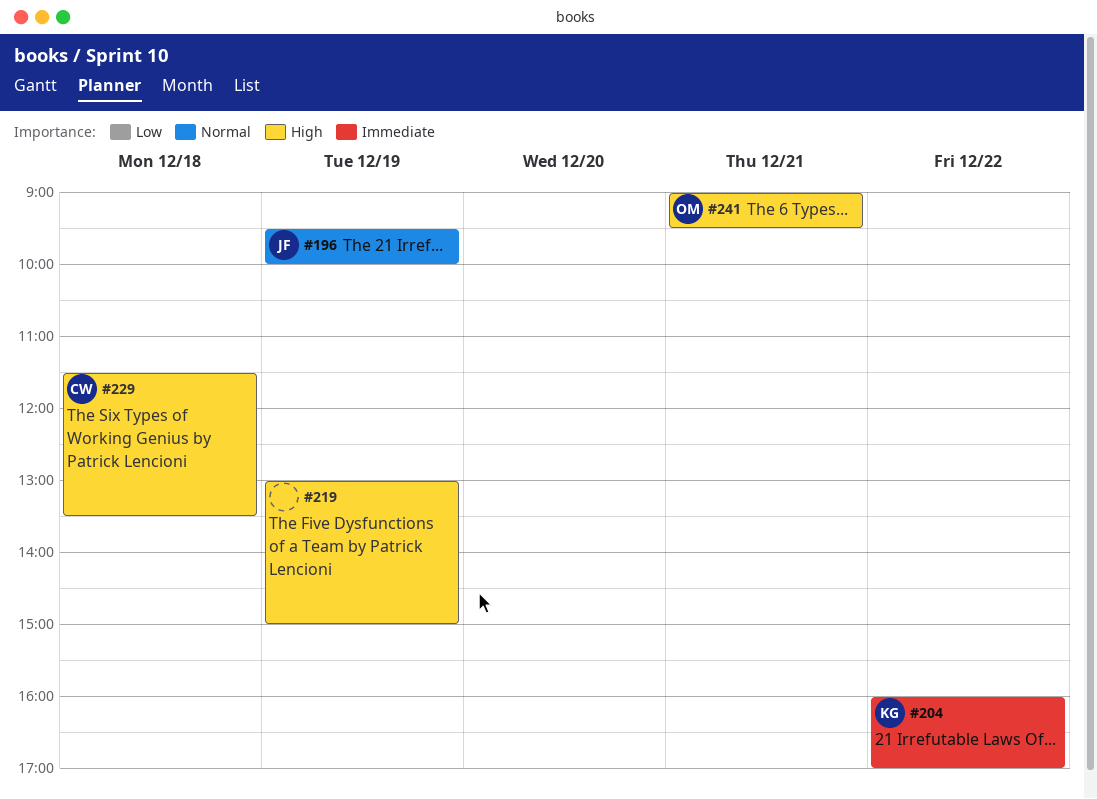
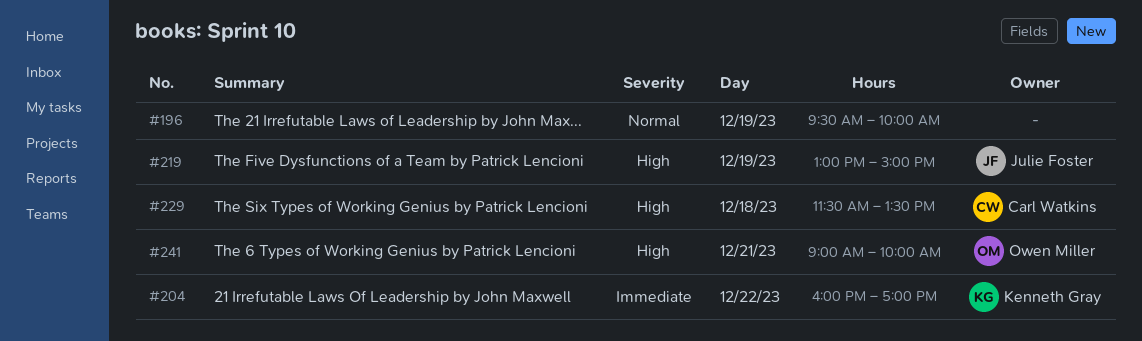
#196, owner: Julie Foster -> none
#219, owner: none -> Julie Foster
#241, ends: 09:30 -> 10:00

